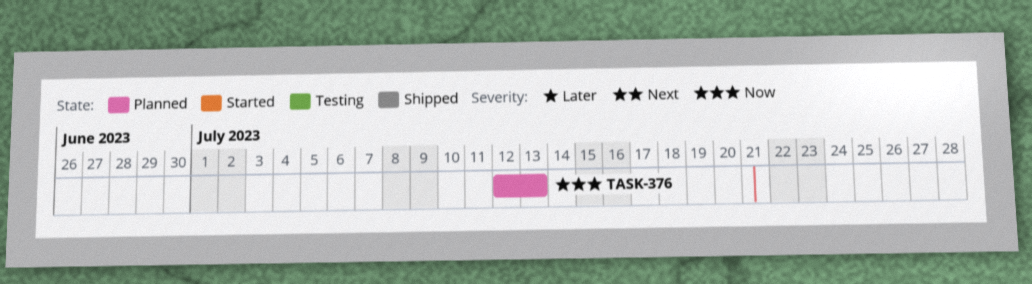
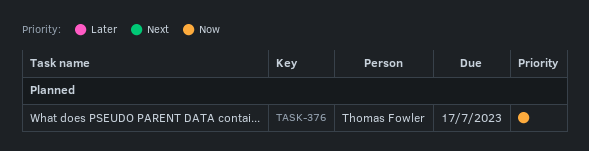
TASK-376, due: Jul 13 -> Jul 17

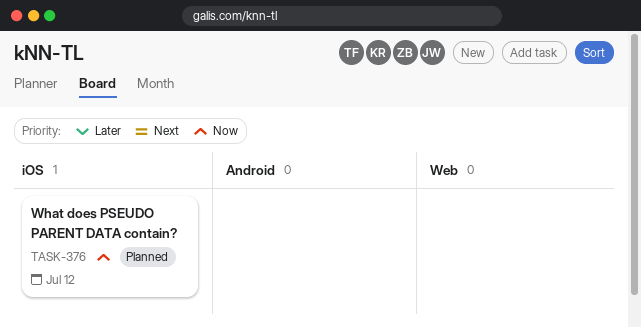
TASK-376, due: Jul 17 -> Jul 12

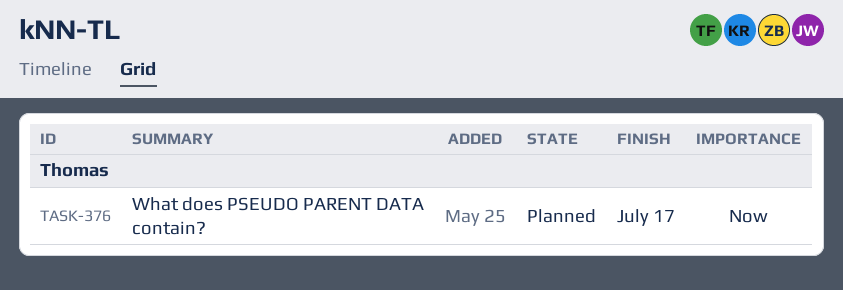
TASK-376, due: Jul 12 -> Jul 17

